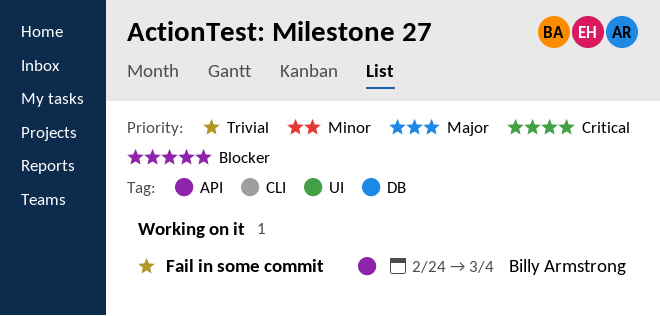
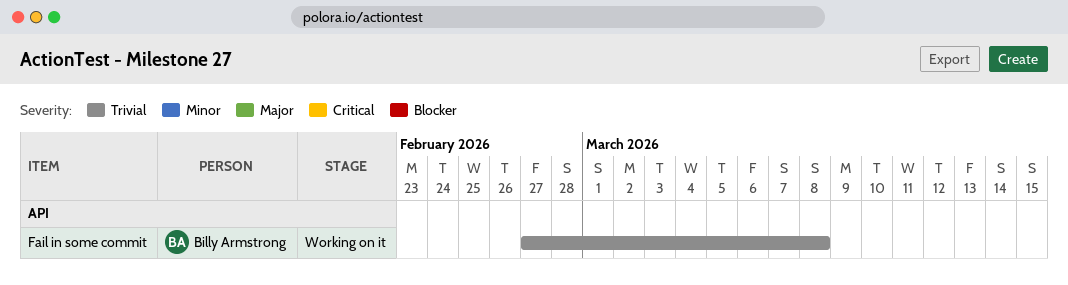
Fail in some commit, start: Feb 24 -> Feb 27
Fail in some commit, due: Mar 4 -> Mar 8

